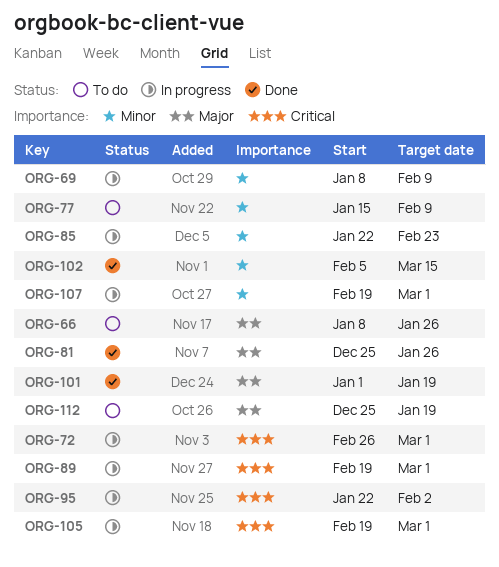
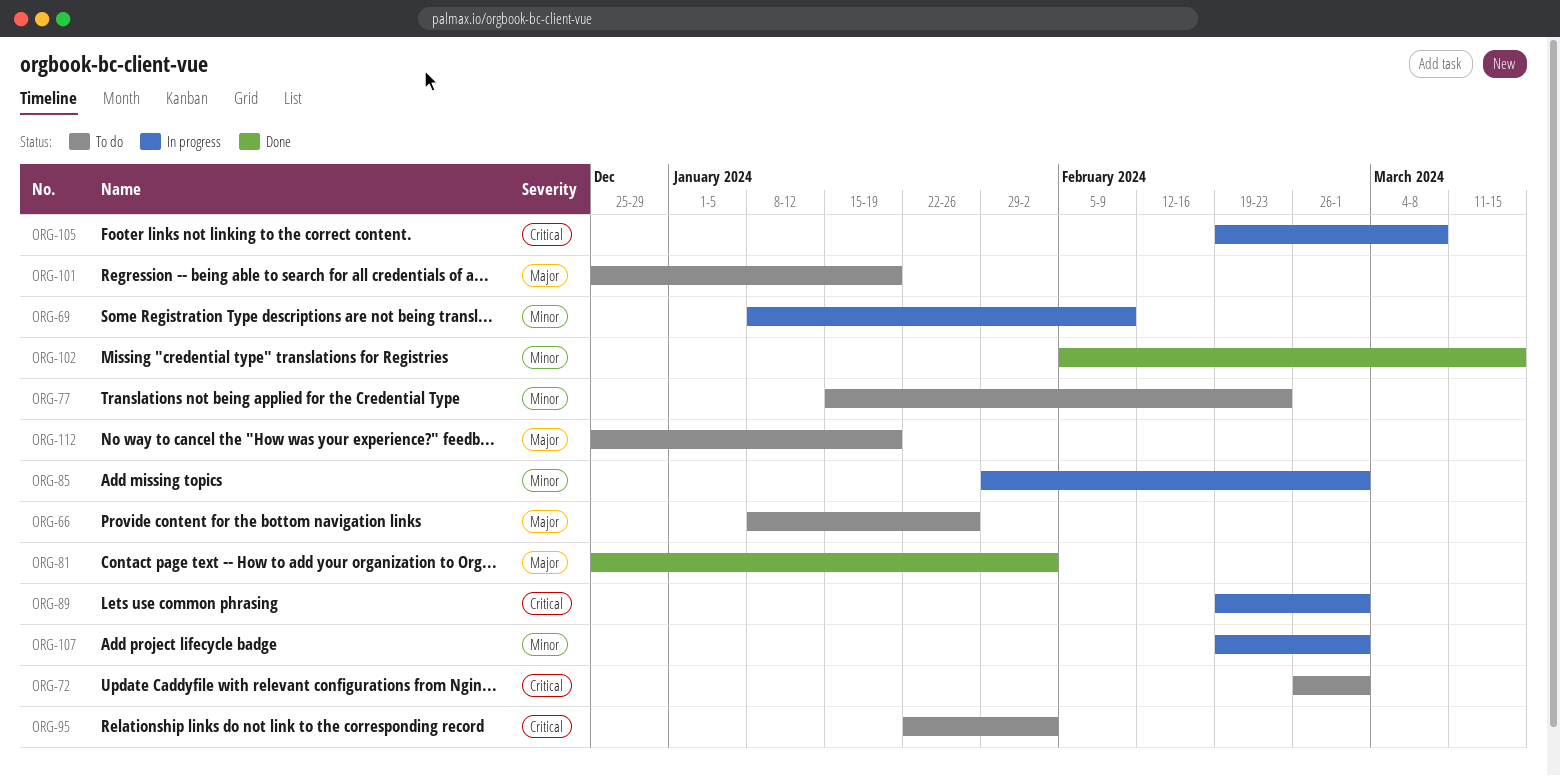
ORG-72, status: In progress -> To do
ORG-77, due: Feb 9 -> Feb 23
ORG-81, due: Jan 26 -> Feb 2
ORG-85, start: Jan 22 -> Jan 29
ORG-85, due: Feb 23 -> Mar 1
ORG-95, status: In progress -> To do
ORG-101, status: Done -> To do
ORG-101, start: Jan 1 -> Dec 25
ORG-105, due: Mar 1 -> Mar 8

